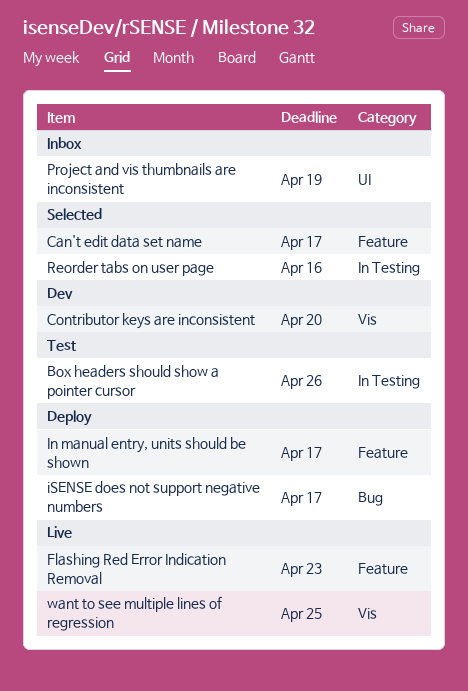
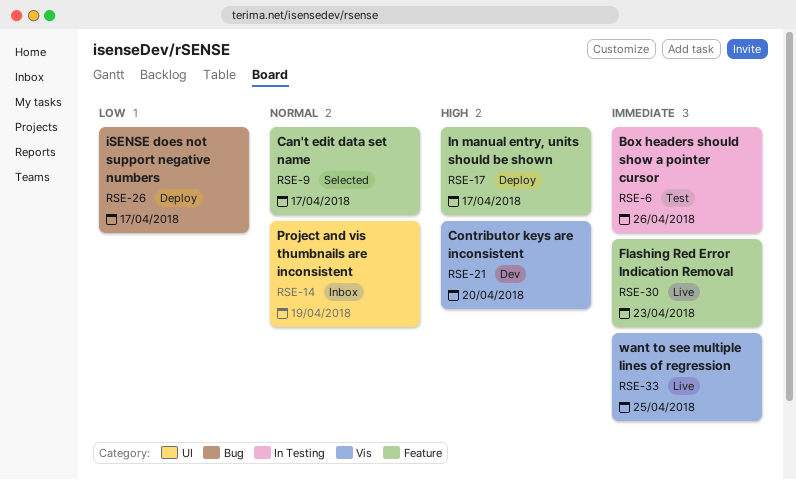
Reorder tabs on user page: present -> none

